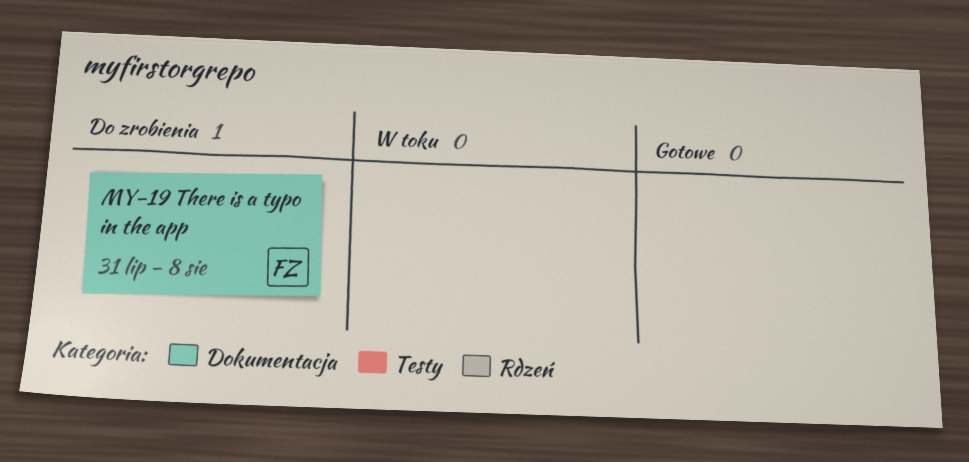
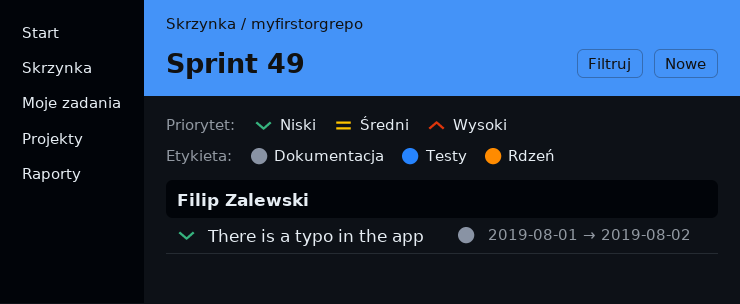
There is a typo in the app, start: Jul 31 -> Aug 1
There is a typo in the app, due: Aug 8 -> Aug 2

